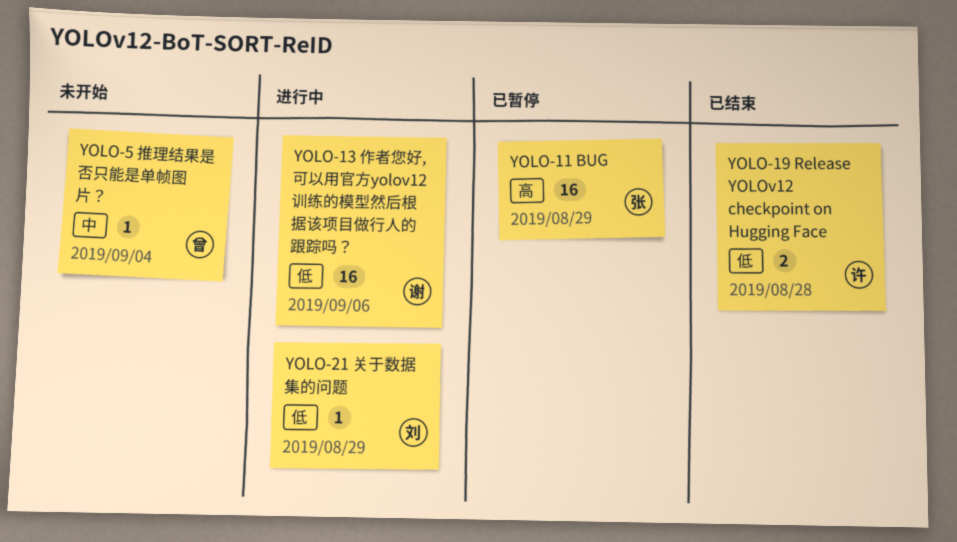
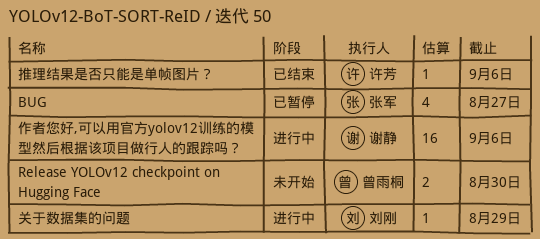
BUG, estimate: 16 -> 4
BUG, due: Aug 29 -> Aug 27
Release YOLOv12 checkpoint on Hugging Face, status: 已结束 -> 未开始
Release YOLOv12 checkpoint on Hugging Face, owner: 许芳 -> 曾雨桐
Release YOLOv12 checkpoint on Hugging Face, due: Aug 28 -> Aug 30
推理结果是否只能是单帧图片？, status: 未开始 -> 已结束
推理结果是否只能是单帧图片？, owner: 曾雨桐 -> 许芳
推理结果是否只能是单帧图片？, due: Sep 4 -> Sep 6

